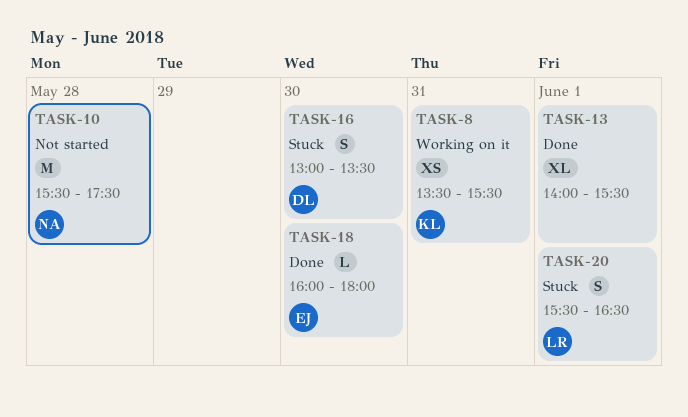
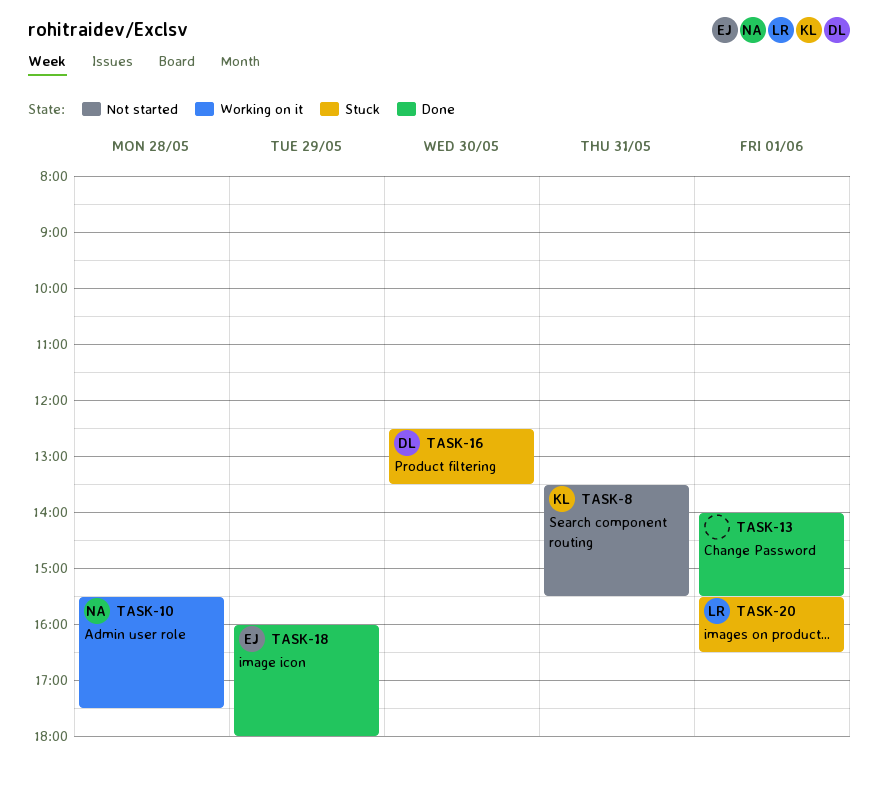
TASK-8, status: Working on it -> Not started
TASK-10, status: Not started -> Working on it
TASK-16, begins: 13:00 -> 12:30
TASK-18, day: May 30 -> May 29

